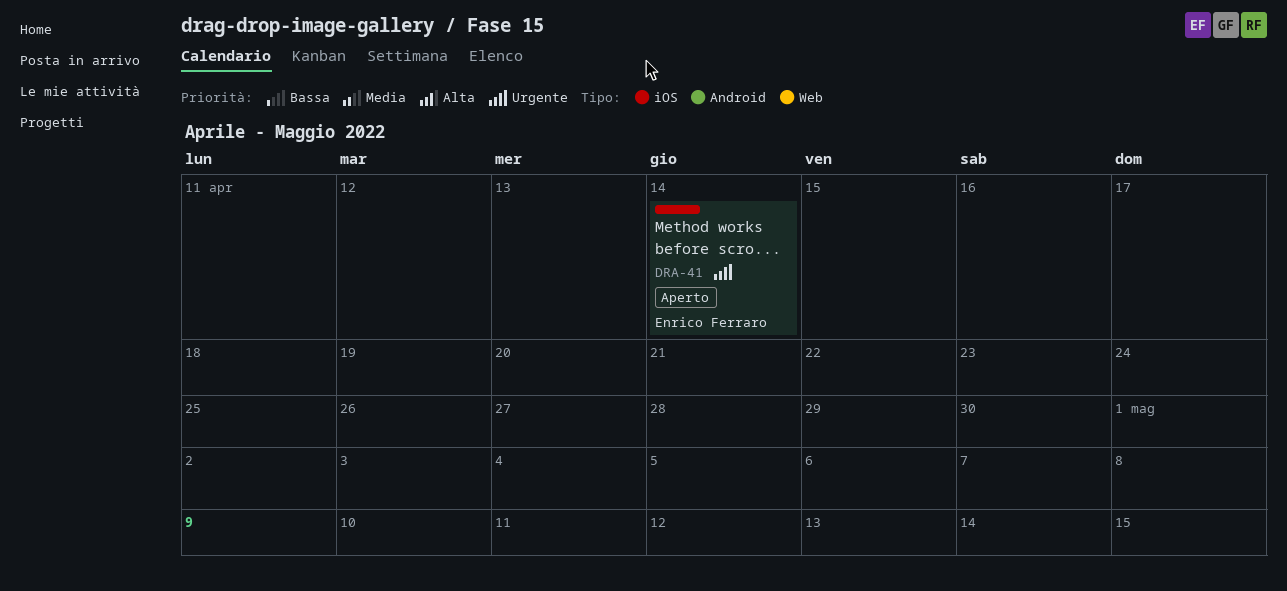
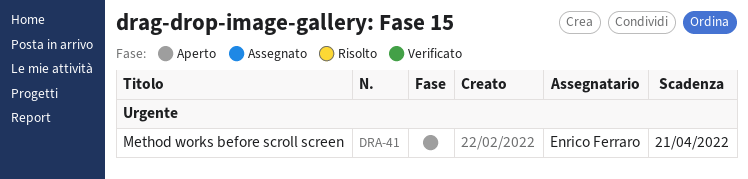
DRA-41, due: Apr 14 -> Apr 21

